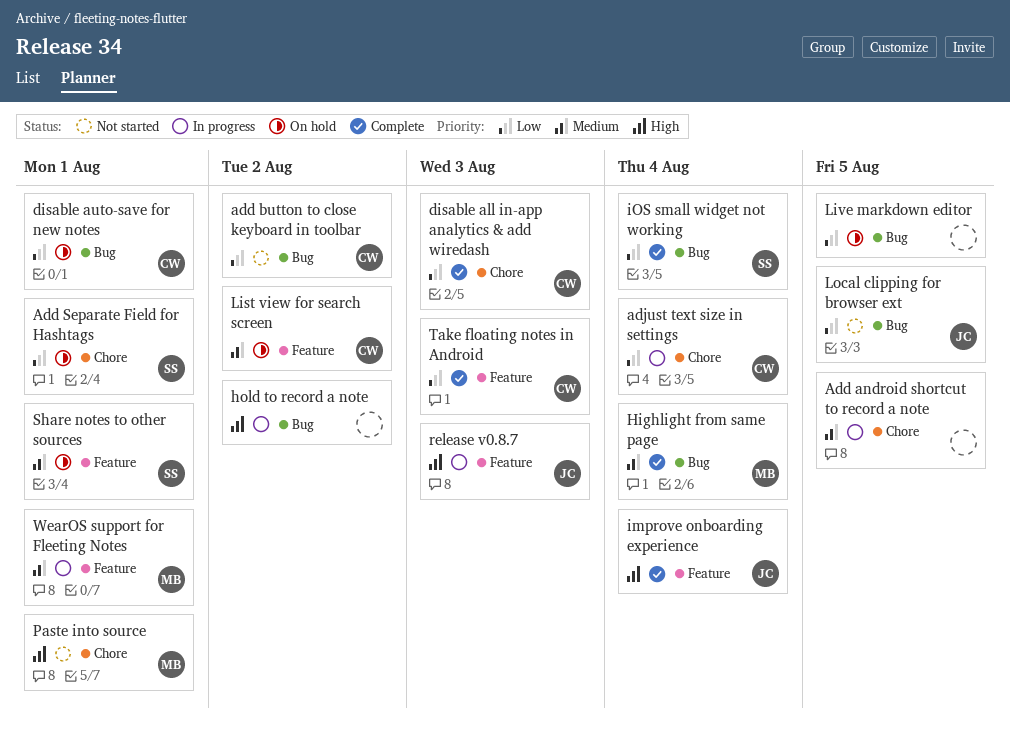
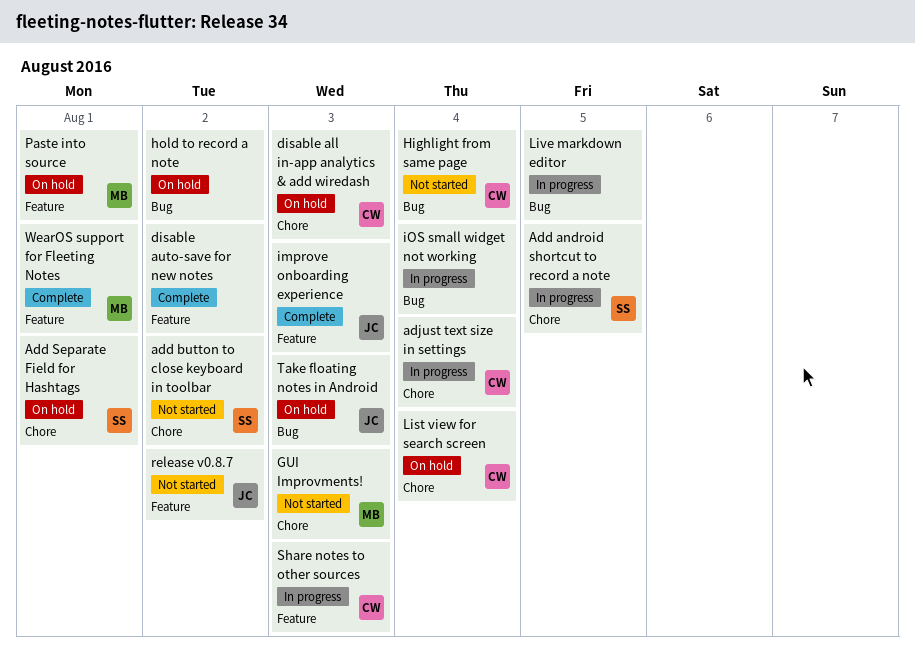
Add android shortcut to record a note, owner: none -> SS
add button to close keyboard in toolbar, owner: CW -> SS
add button to close keyboard in toolbar, label: Bug -> Chore
disable all in-app analytics & add wiredash, status: Complete -> On hold
disable auto-save for new notes, status: On hold -> Complete
disable auto-save for new notes, owner: CW -> none
disable auto-save for new notes, label: Bug -> Feature
disable auto-save for new notes, due: Aug 1 -> Aug 2
GUI Improvments!: none -> present
Highlight from same page, status: Complete -> Not started
Highlight from same page, owner: MB -> CW
hold to record a note, status: In progress -> On hold
improve onboarding experience, due: Aug 4 -> Aug 3
iOS small widget not working, status: Complete -> In progress
iOS small widget not working, owner: SS -> none
List view for search screen, label: Feature -> Chore
List view for search screen, due: Aug 2 -> Aug 4
Live markdown editor, status: On hold -> In progress
Local clipping for browser ext: present -> none
Paste into source, status: Not started -> On hold
Paste into source, label: Chore -> Feature
release v0.8.7, status: In progress -> Not started
release v0.8.7, due: Aug 3 -> Aug 2
Share notes to other sources, status: On hold -> In progress
Share notes to other sources, owner: SS -> CW
Share notes to other sources, due: Aug 1 -> Aug 3
Take floating notes in Android, status: Complete -> On hold
Take floating notes in Android, owner: CW -> JC
Take floating notes in Android, label: Feature -> Bug
WearOS support for Fleeting Notes, status: In progress -> Complete

